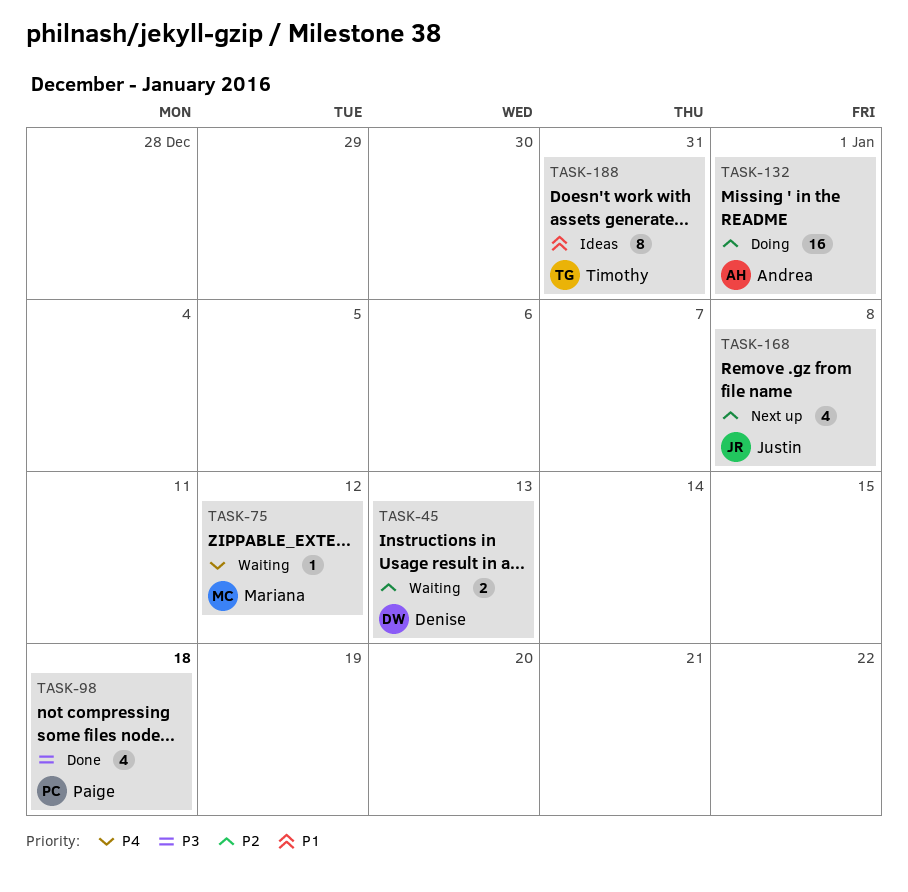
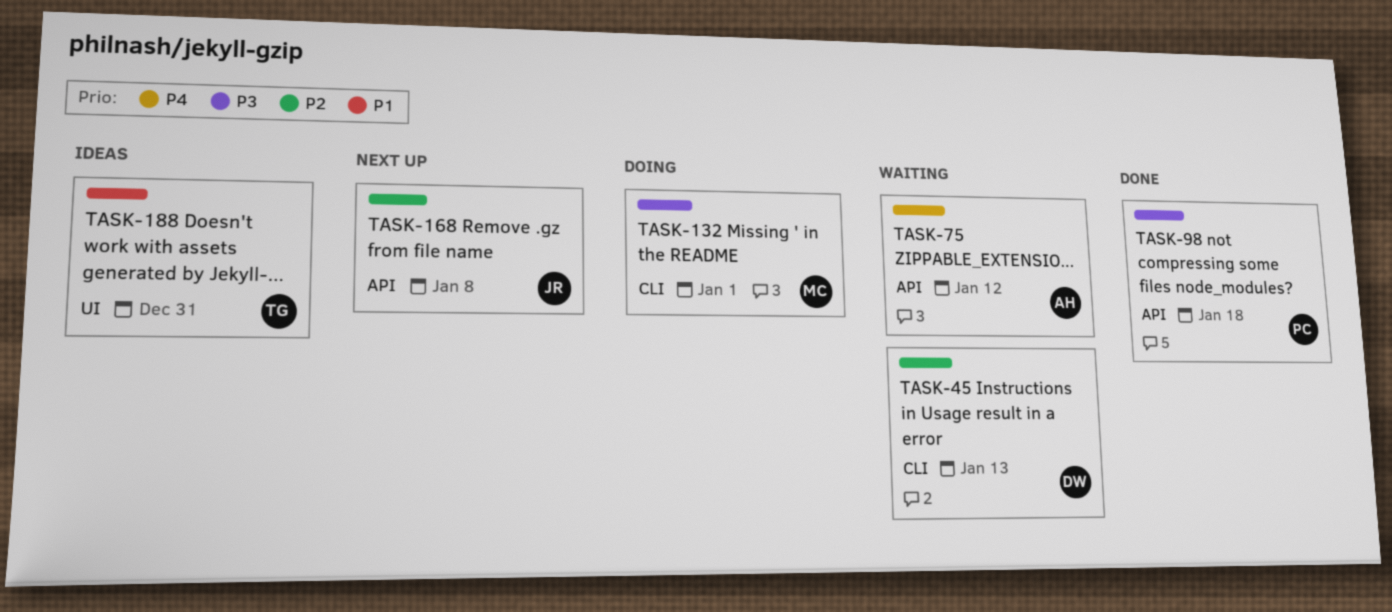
TASK-75, owner: Mariana -> Andrea
TASK-132, owner: Andrea -> Mariana
TASK-132, priority: P2 -> P3

